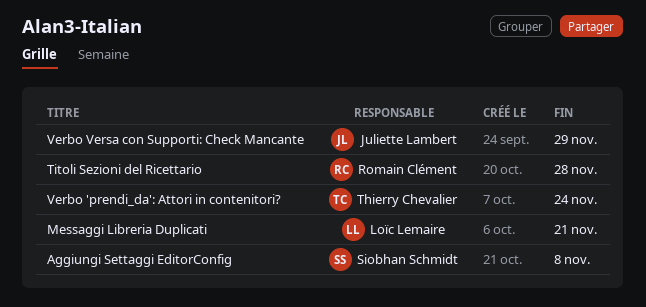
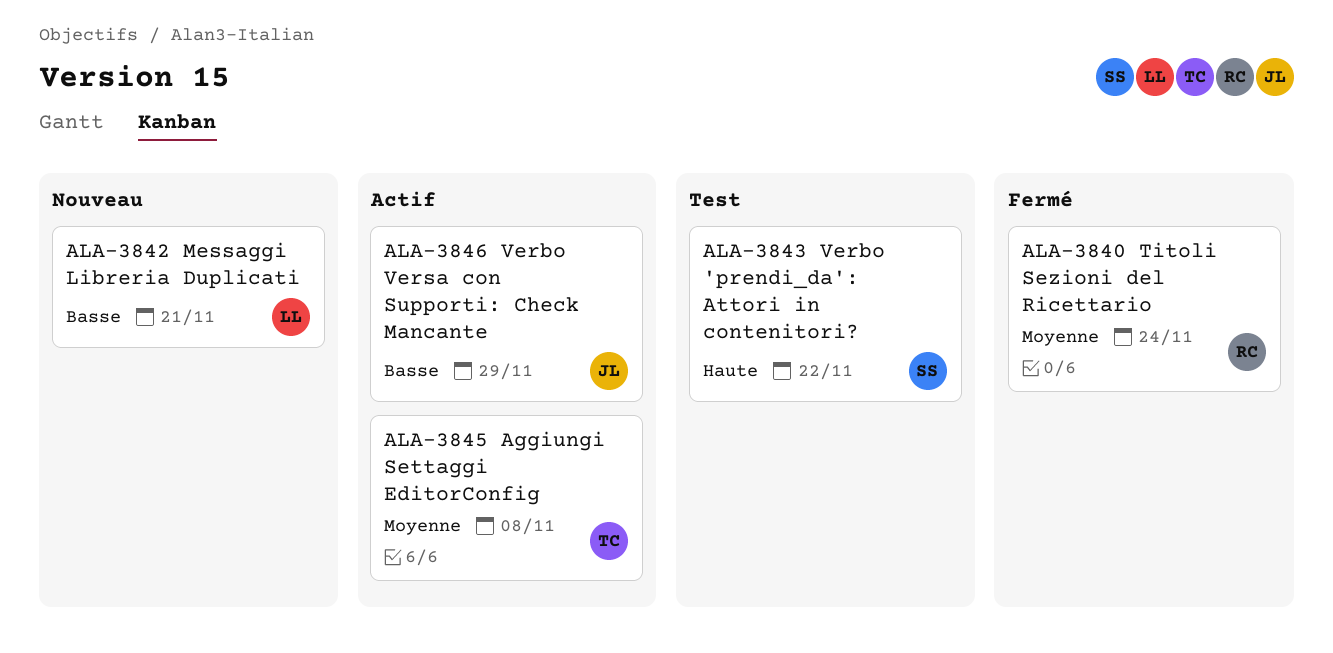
Aggiungi Settaggi EditorConfig, owner: Siobhan Schmidt -> Thierry Chevalier
Titoli Sezioni del Ricettario, due: Nov 28 -> Nov 24
Verbo 'prendi_da': Attori in contenitori?, owner: Thierry Chevalier -> Siobhan Schmidt
Verbo 'prendi_da': Attori in contenitori?, due: Nov 24 -> Nov 22

